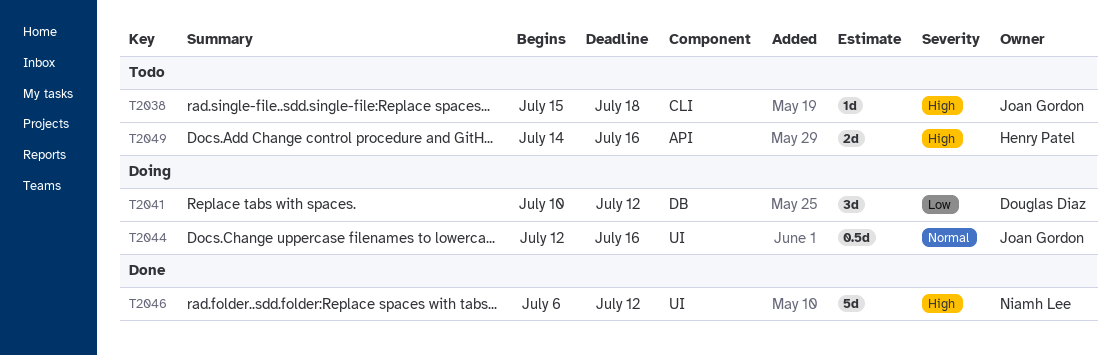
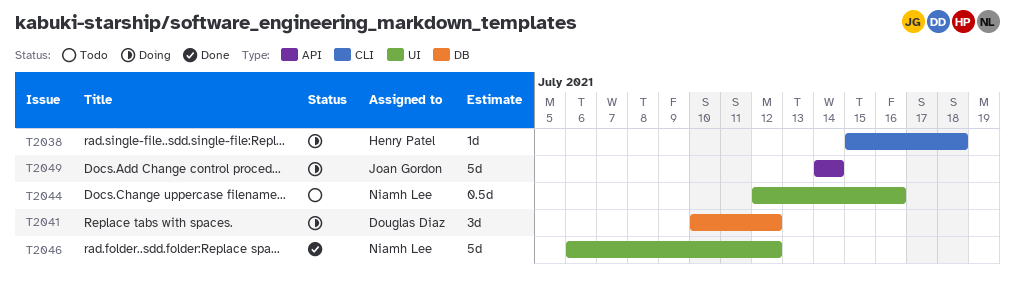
T2038, status: Todo -> Doing
T2038, owner: Joan Gordon -> Henry Patel
T2044, status: Doing -> Todo
T2044, owner: Joan Gordon -> Niamh Lee
T2049, status: Todo -> Doing
T2049, owner: Henry Patel -> Joan Gordon
T2049, estimate: 2d -> 5d
T2049, due: Jul 16 -> Jul 14

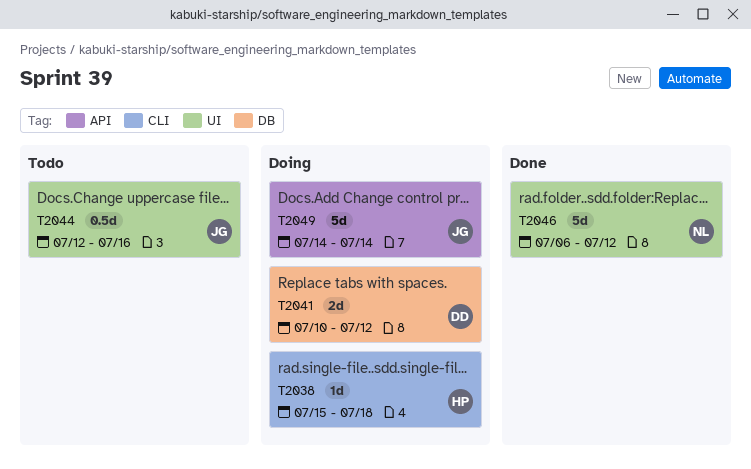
T2041, estimate: 3d -> 2d
T2044, owner: Niamh Lee -> Joan Gordon

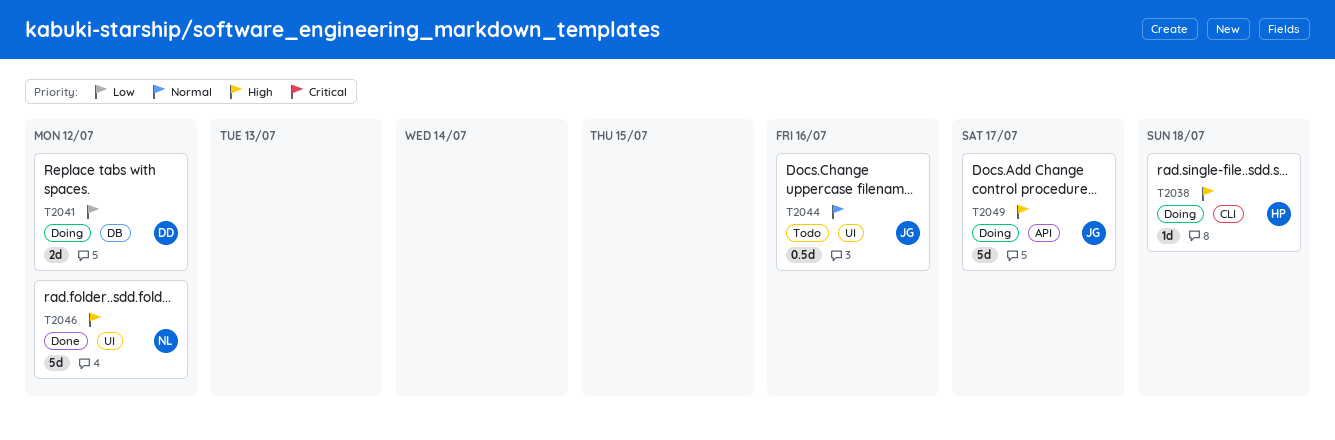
T2049, due: Jul 14 -> Jul 17

